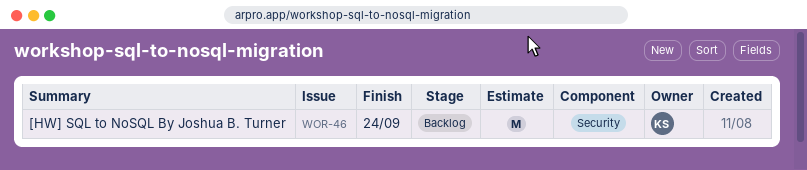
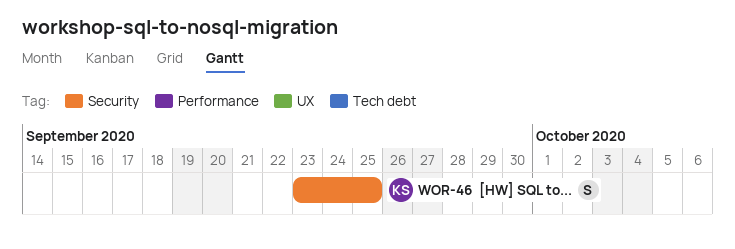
WOR-46, estimate: M -> S
WOR-46, due: Sep 24 -> Sep 25

